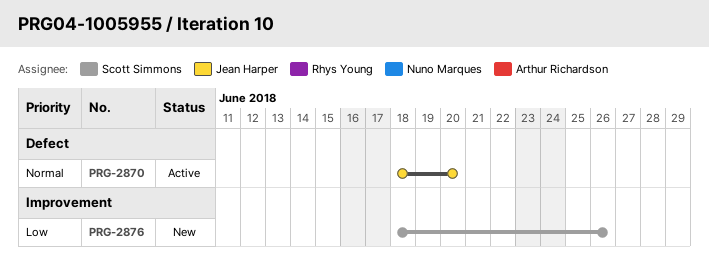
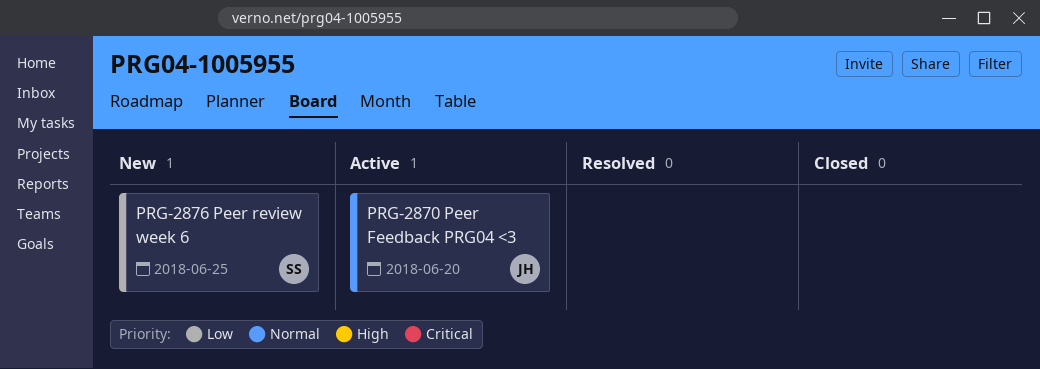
PRG-2876, due: Jun 26 -> Jun 25

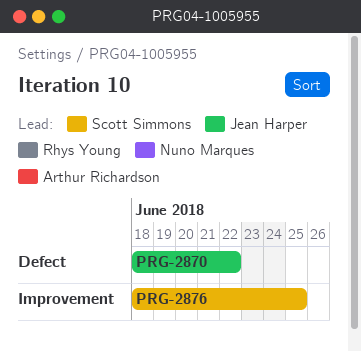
PRG-2870, due: Jun 20 -> Jun 22

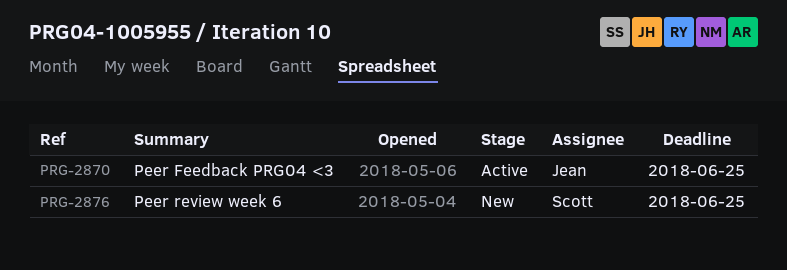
PRG-2870, due: Jun 22 -> Jun 25

